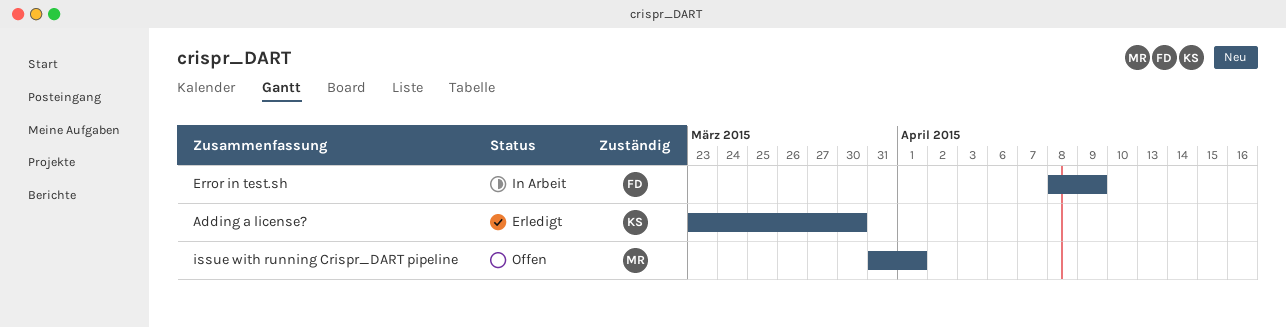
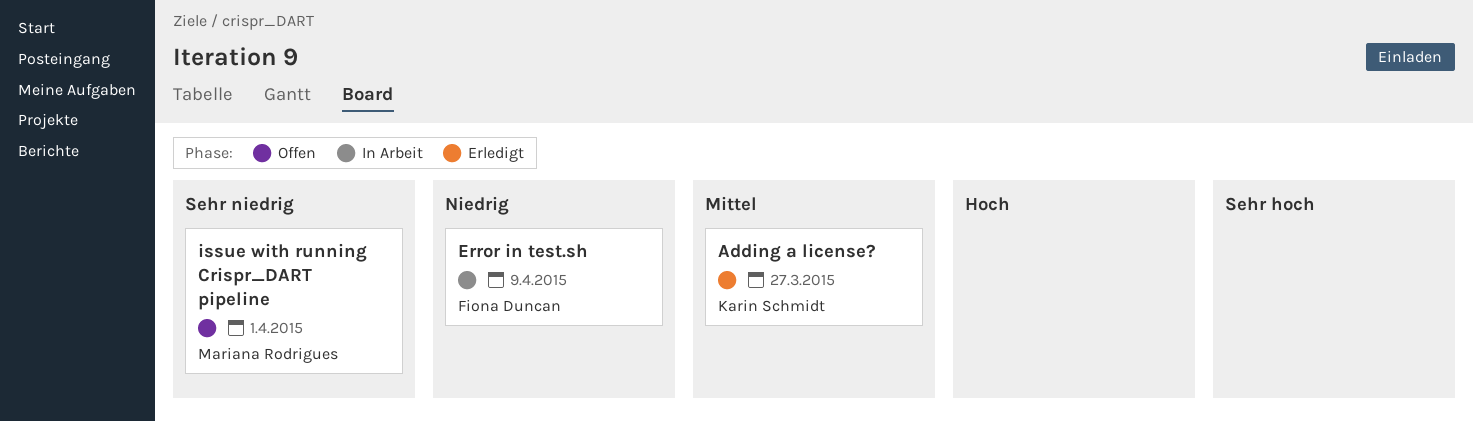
Adding a license?, due: Mar 30 -> Mar 27

